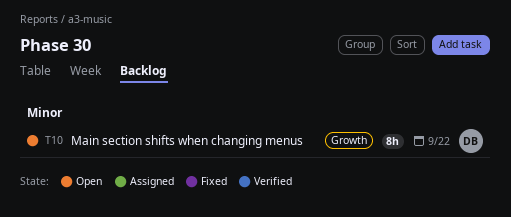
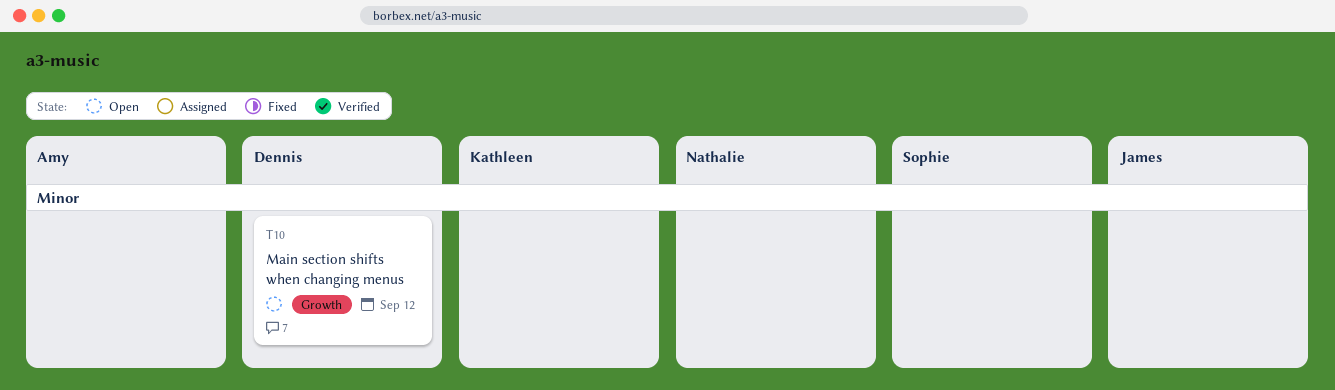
T10, due: Sep 22 -> Sep 12

